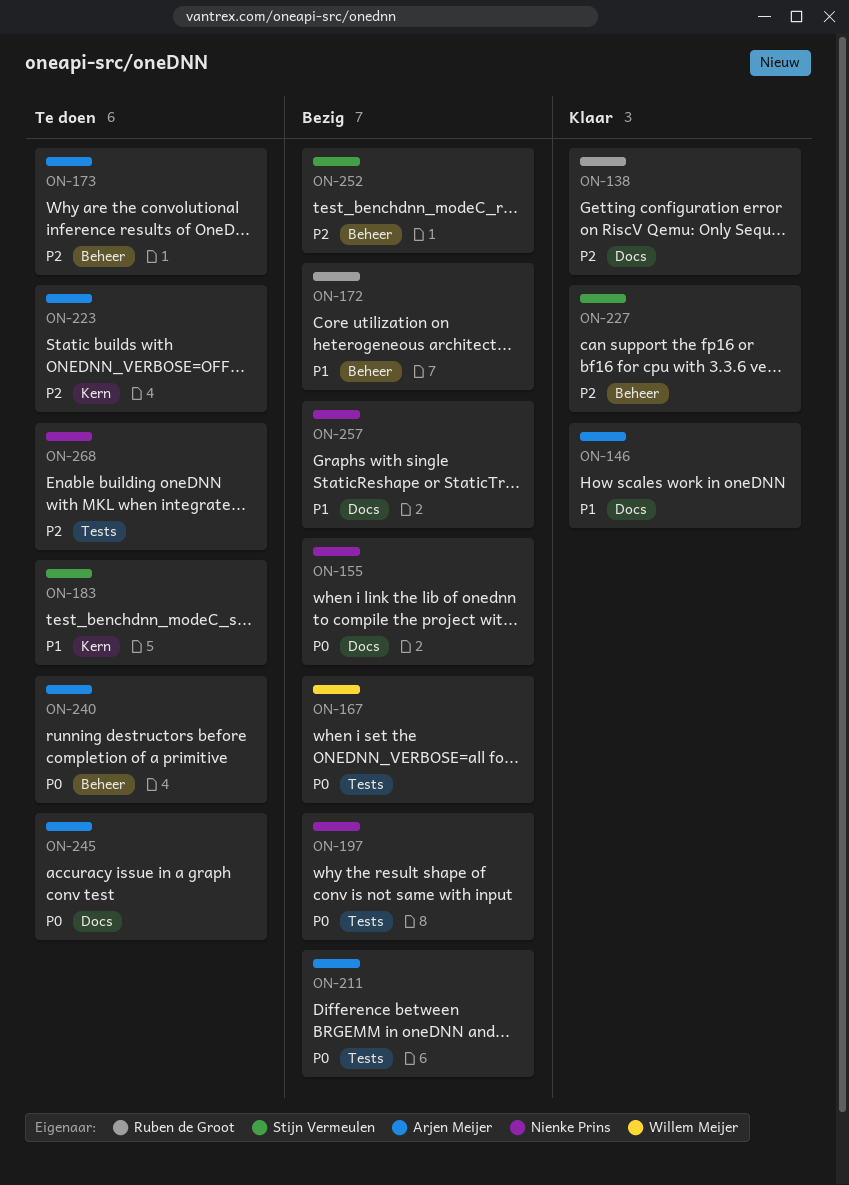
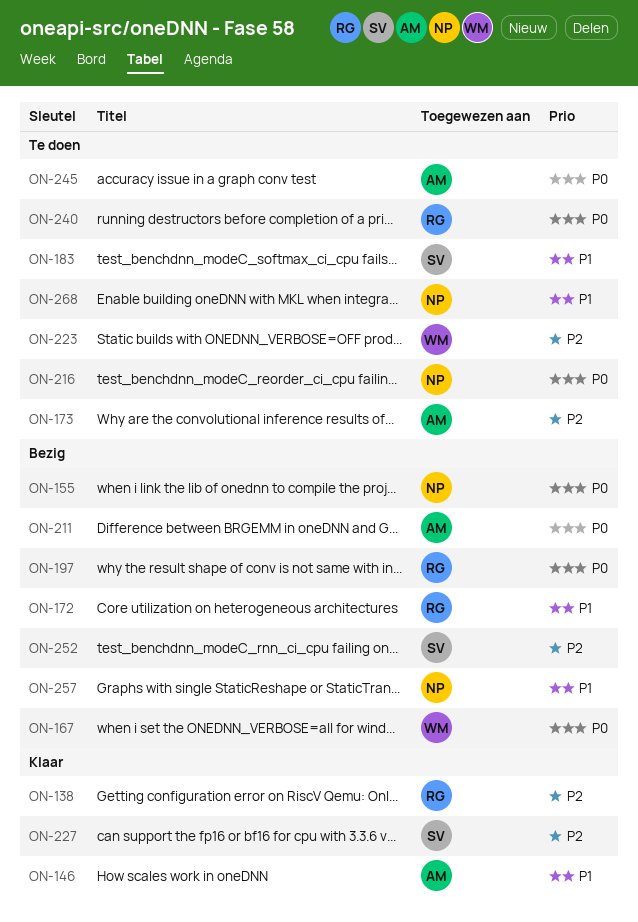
ON-197, owner: Nienke Prins -> Ruben de Groot
ON-216: none -> present
ON-223, owner: Arjen Meijer -> Willem Meijer
ON-240, owner: Arjen Meijer -> Ruben de Groot
ON-268, priority: P2 -> P1

